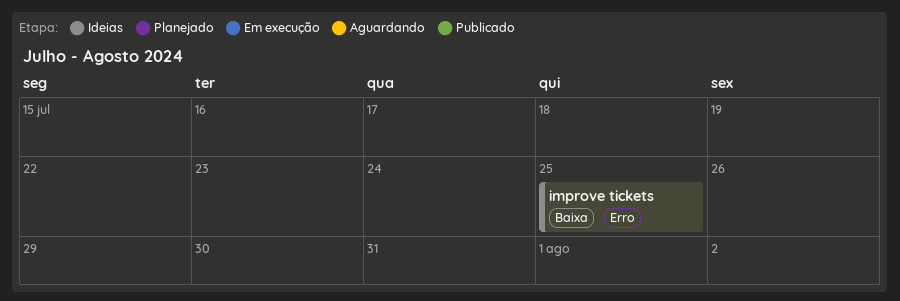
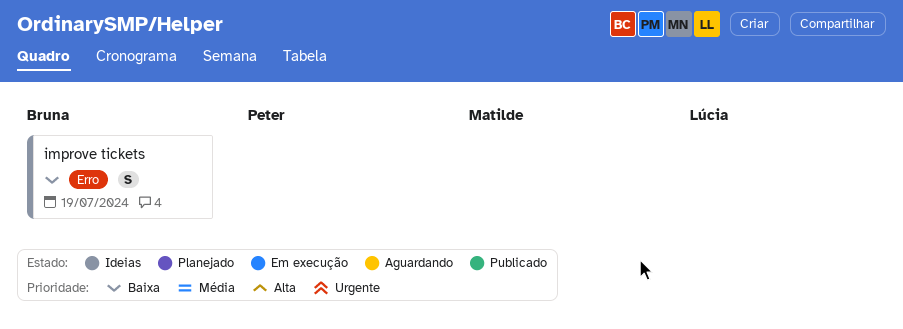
improve tickets, due: Jul 25 -> Jul 19

